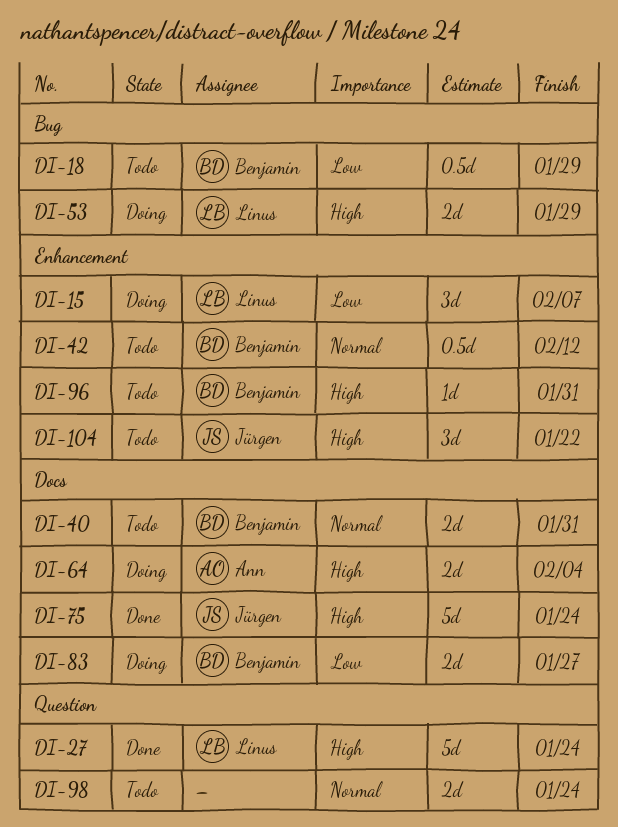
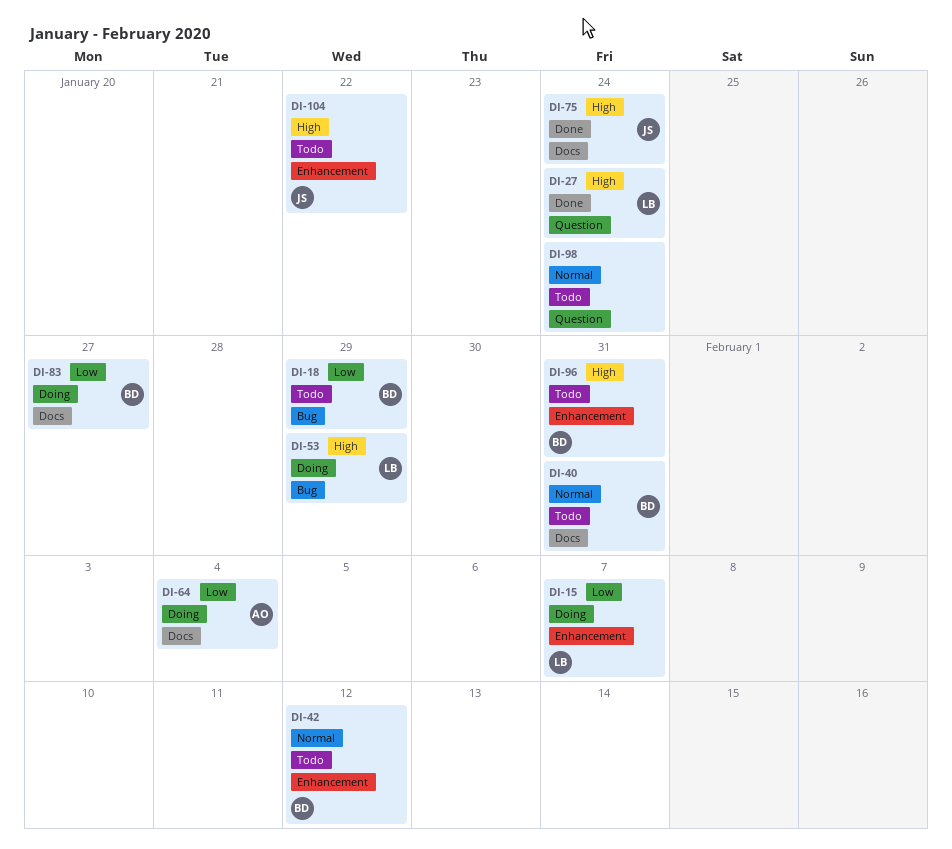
DI-64, priority: High -> Low

